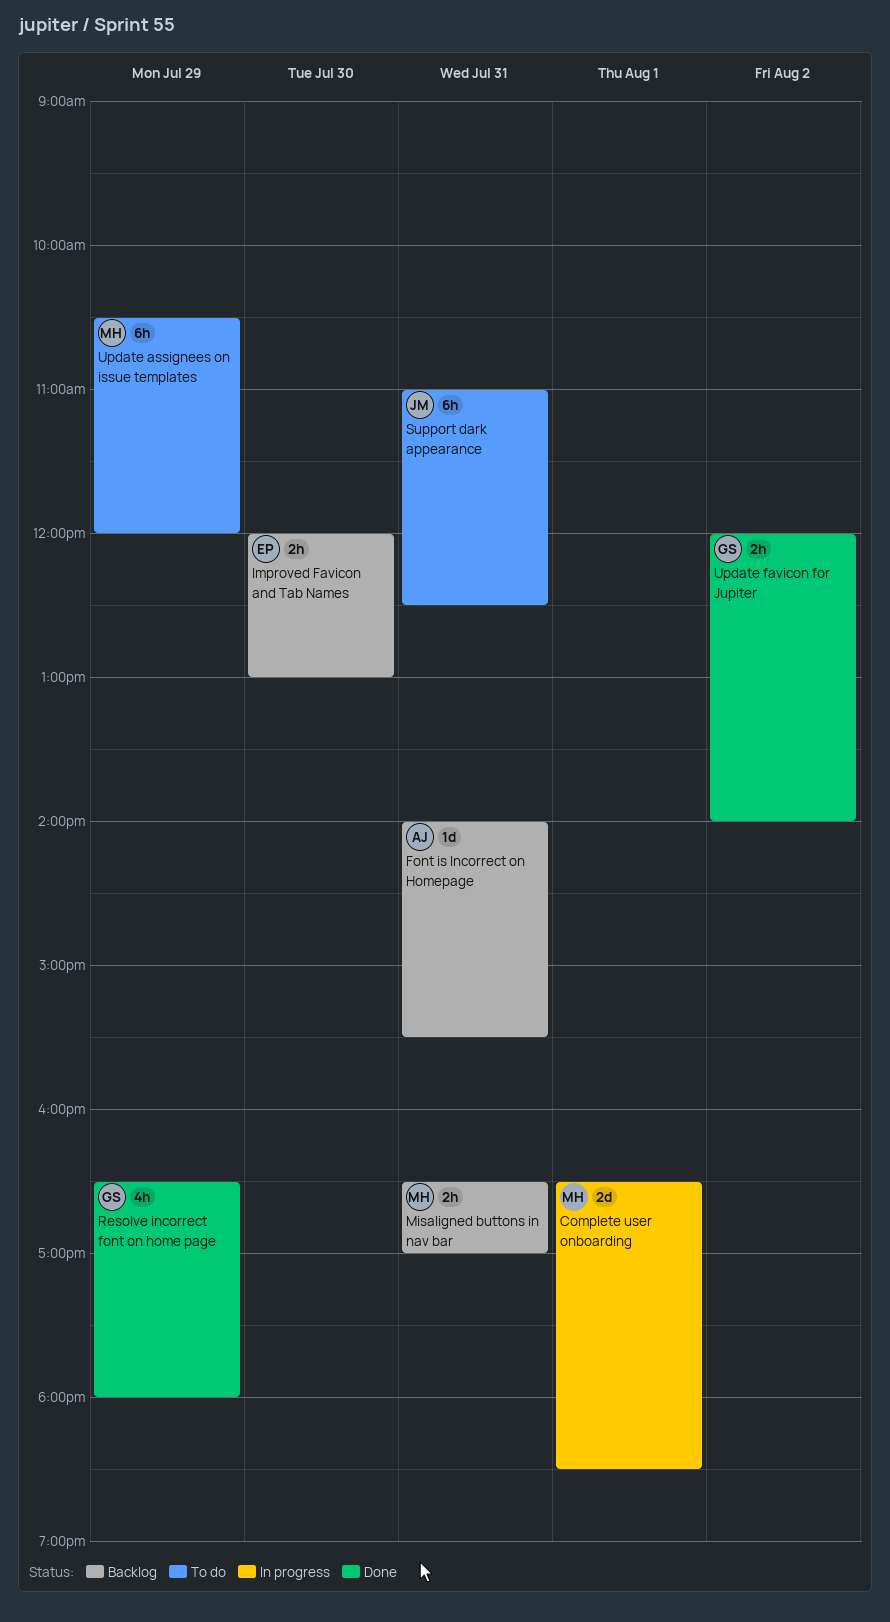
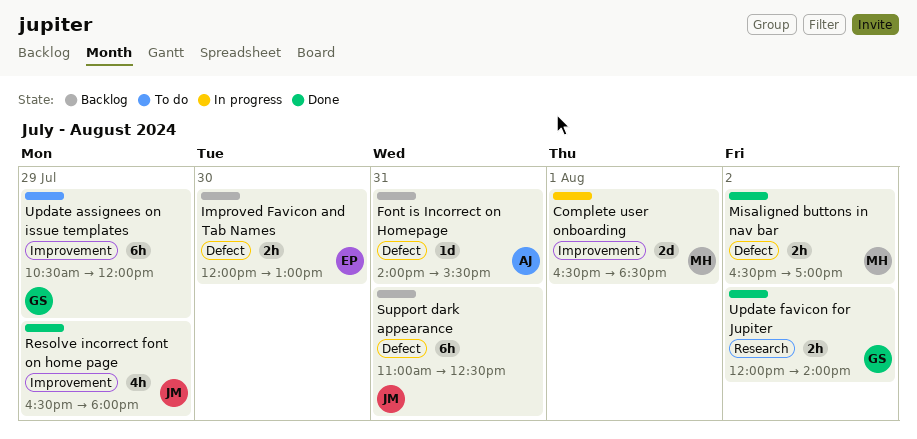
Misaligned buttons in nav bar, status: Backlog -> Done
Misaligned buttons in nav bar, day: Jul 31 -> Aug 2
Resolve incorrect font on home page, owner: GS -> JM
Support dark appearance, status: To do -> Backlog
Update assignees on issue templates, owner: MH -> GS

